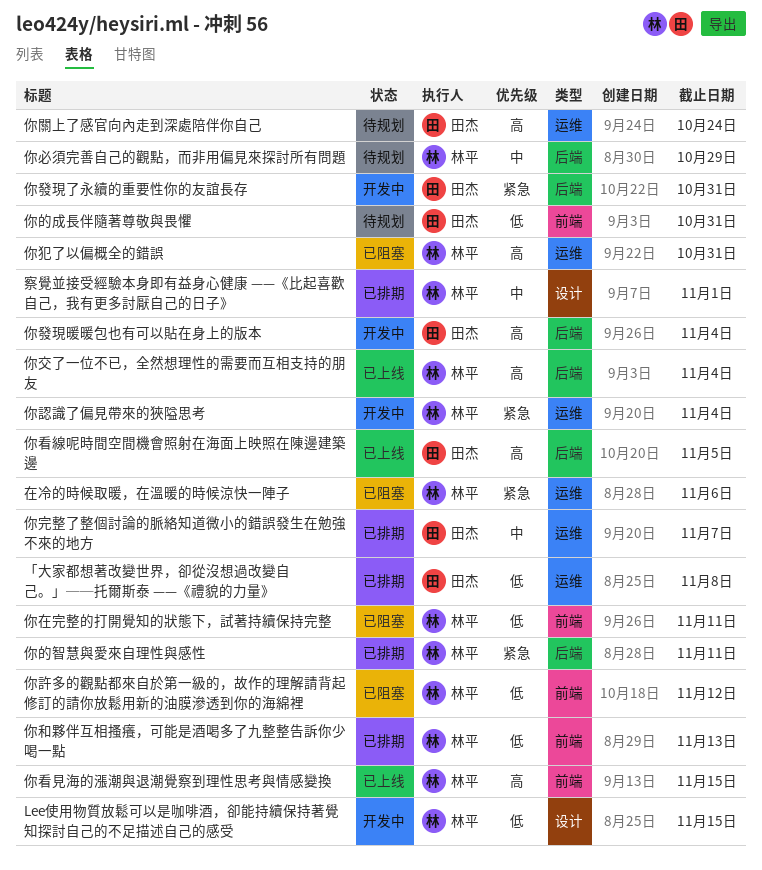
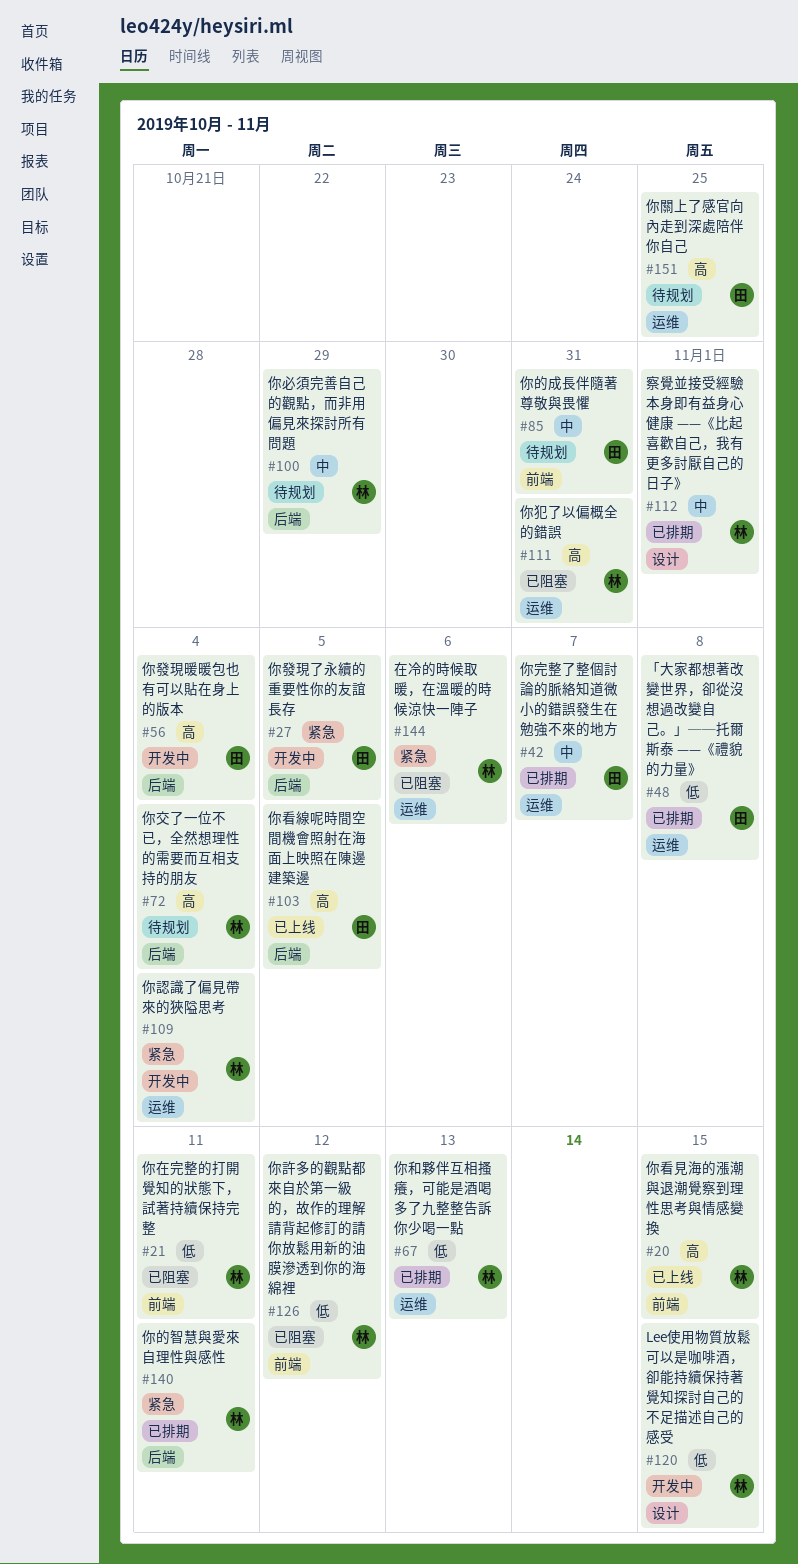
你交了一位不已，全然想理性的需要而互相支持的朋友, status: 已上线 -> 待规划
你和夥伴互相搔癢，可能是酒喝多了九整整告訴你少喝一點, label: 前端 -> 运维
你發現了永續的重要性你的友誼長存, due: Oct 31 -> Nov 5
你的成長伴隨著尊敬與畏懼, priority: 低 -> 中
你關上了感官向內走到深處陪伴你自己, due: Oct 24 -> Oct 25

